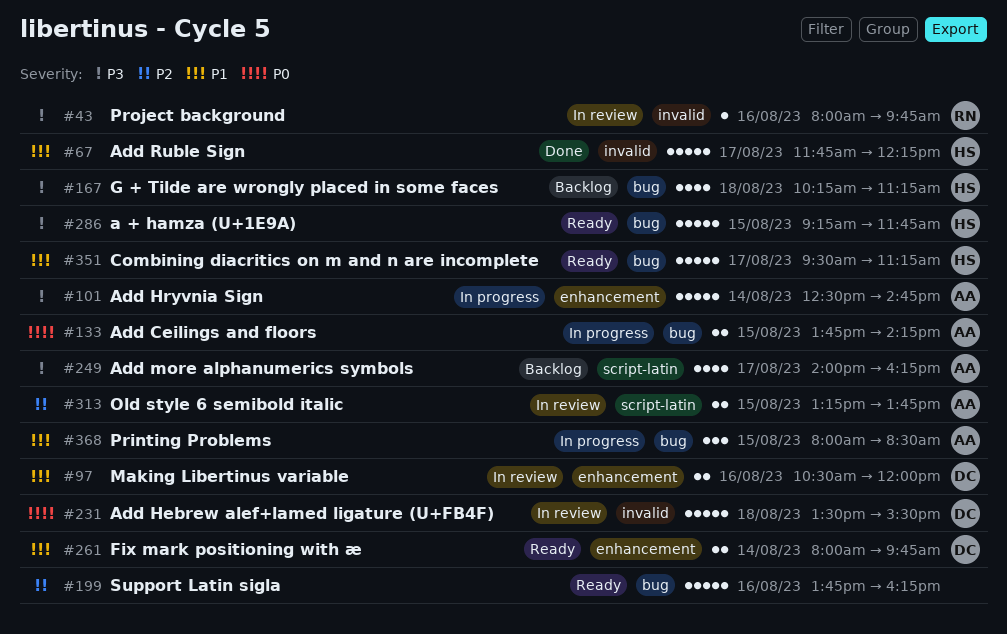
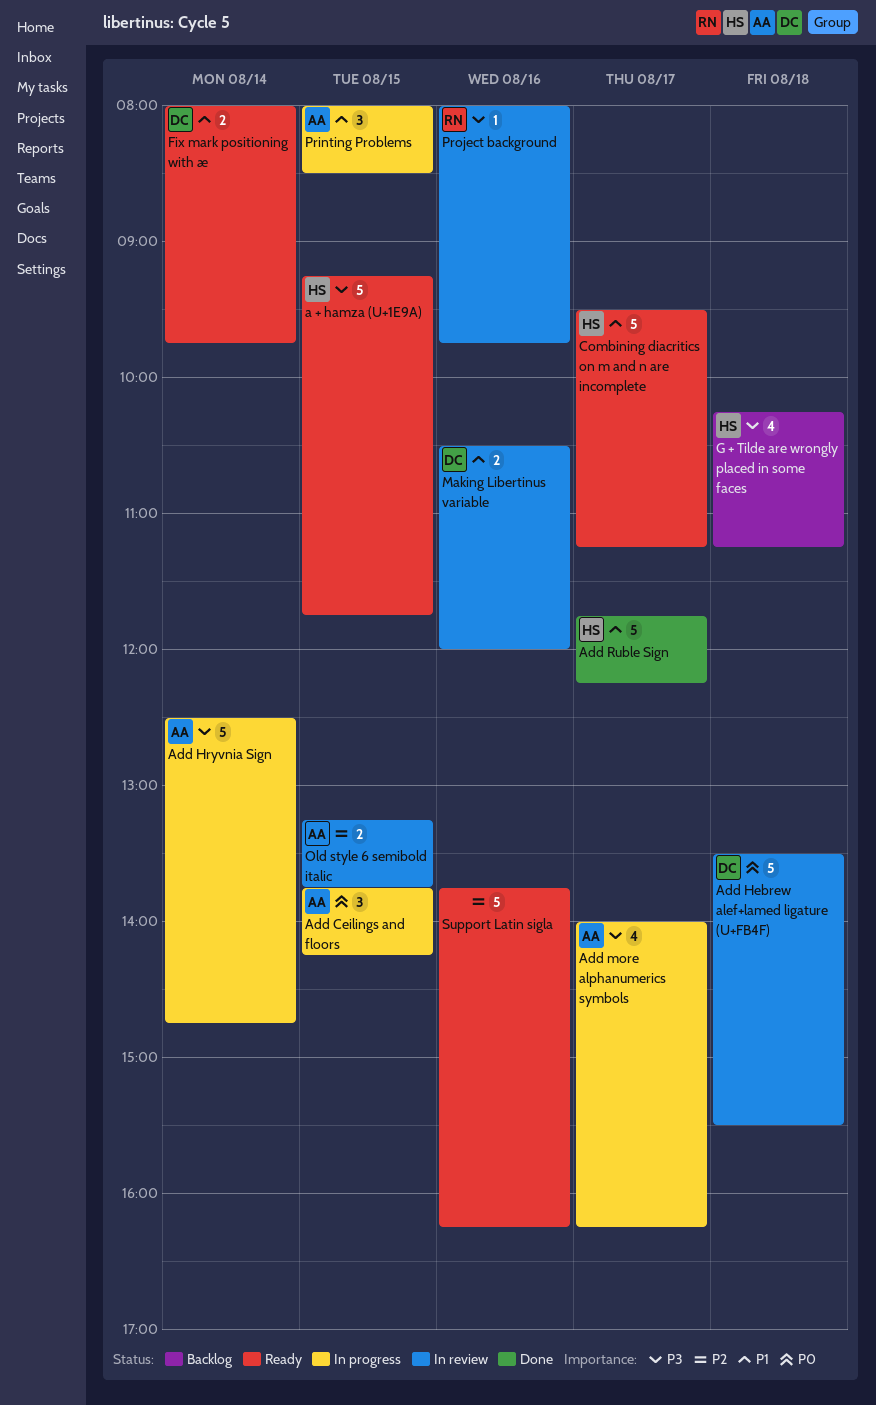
Add Ceilings and floors, estimate: 2 -> 3
Add more alphanumerics symbols, status: Backlog -> In progress

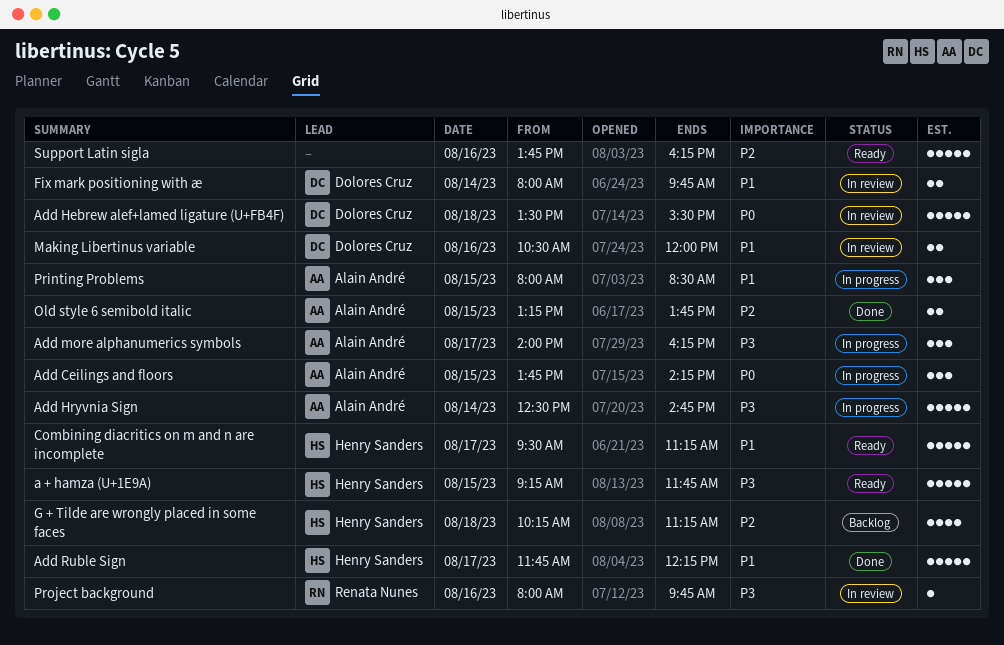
Add more alphanumerics symbols, estimate: 4 -> 3
Fix mark positioning with æ, status: Ready -> In review
G + Tilde are wrongly placed in some faces, priority: P3 -> P2
Old style 6 semibold italic, status: In review -> Done

